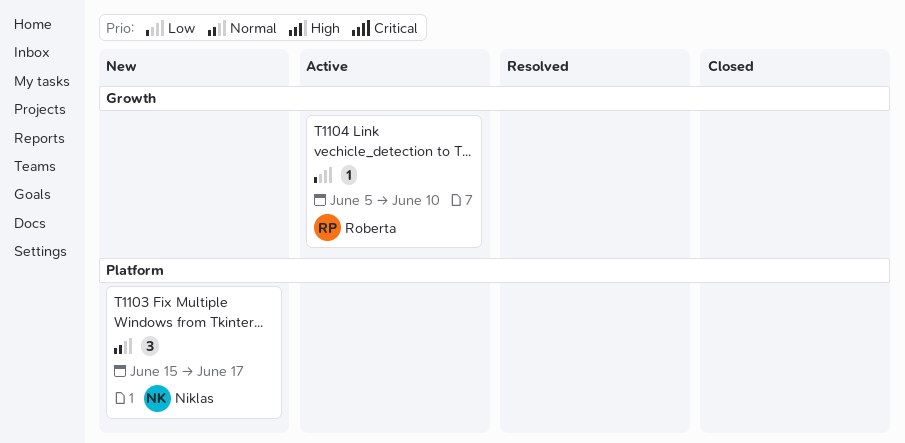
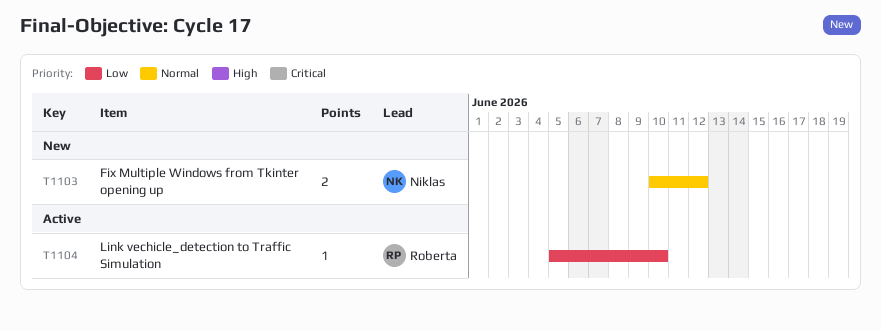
T1103, estimate: 3 -> 2
T1103, start: Jun 15 -> Jun 10
T1103, due: Jun 17 -> Jun 12

